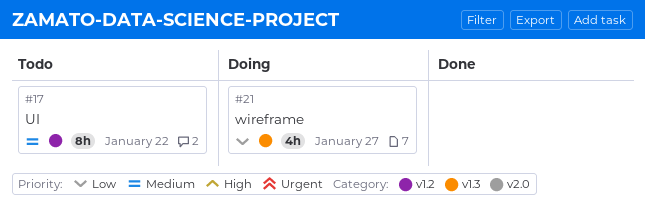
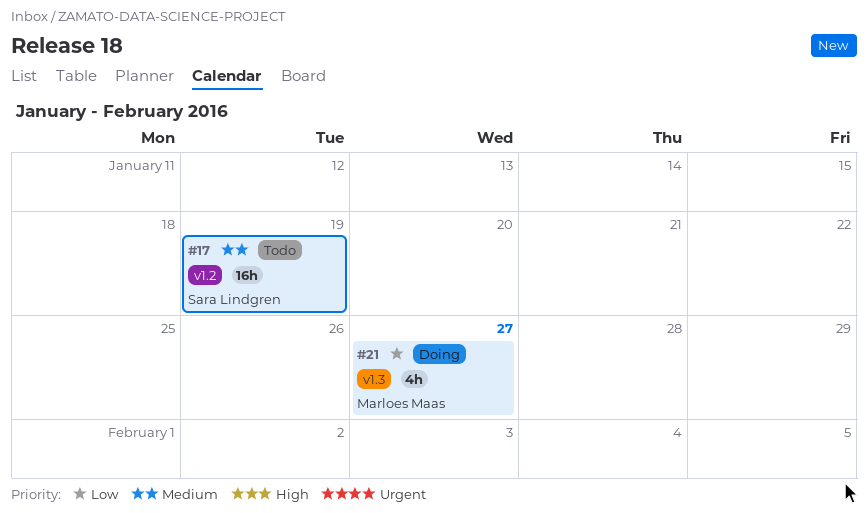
#17, estimate: 8h -> 16h
#17, due: Jan 22 -> Jan 19

